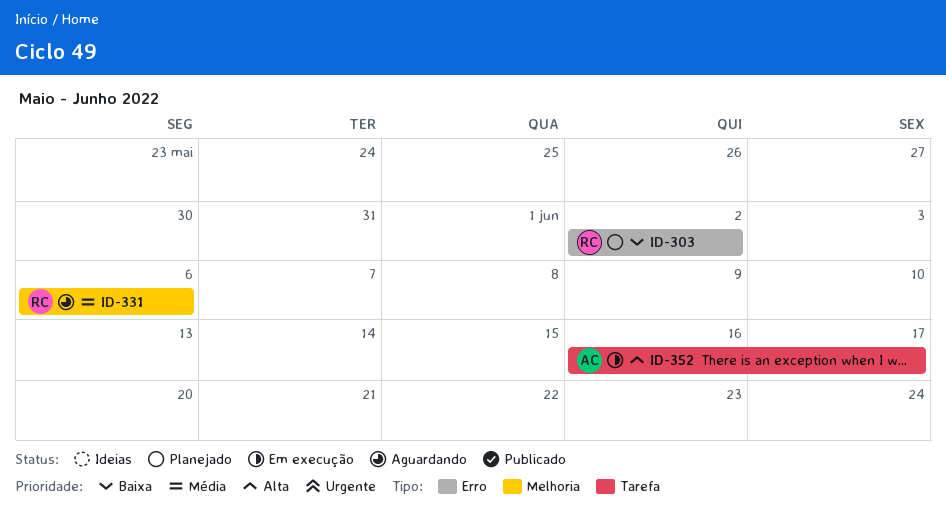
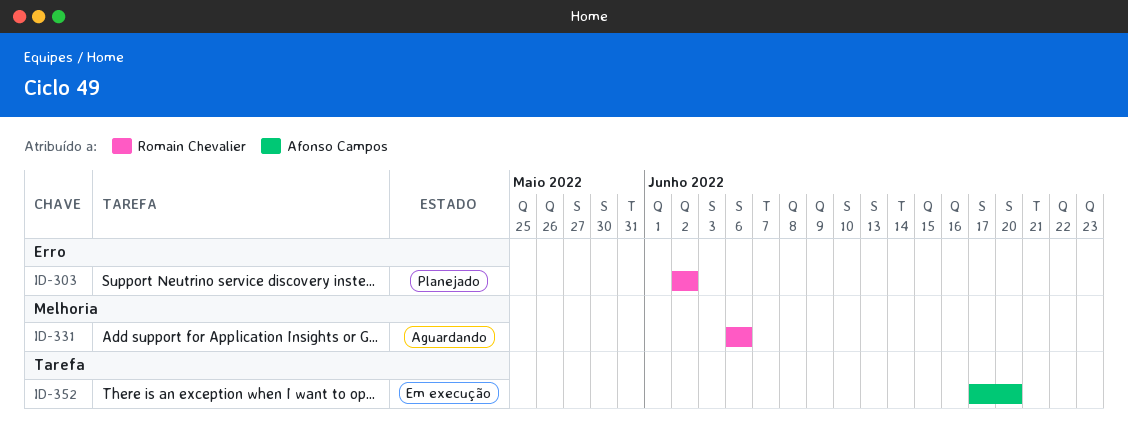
ID-352, start: Jun 16 -> Jun 17
ID-352, due: Jun 17 -> Jun 20

